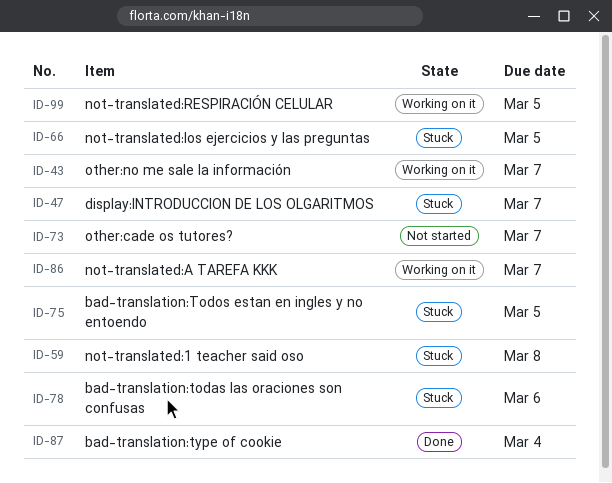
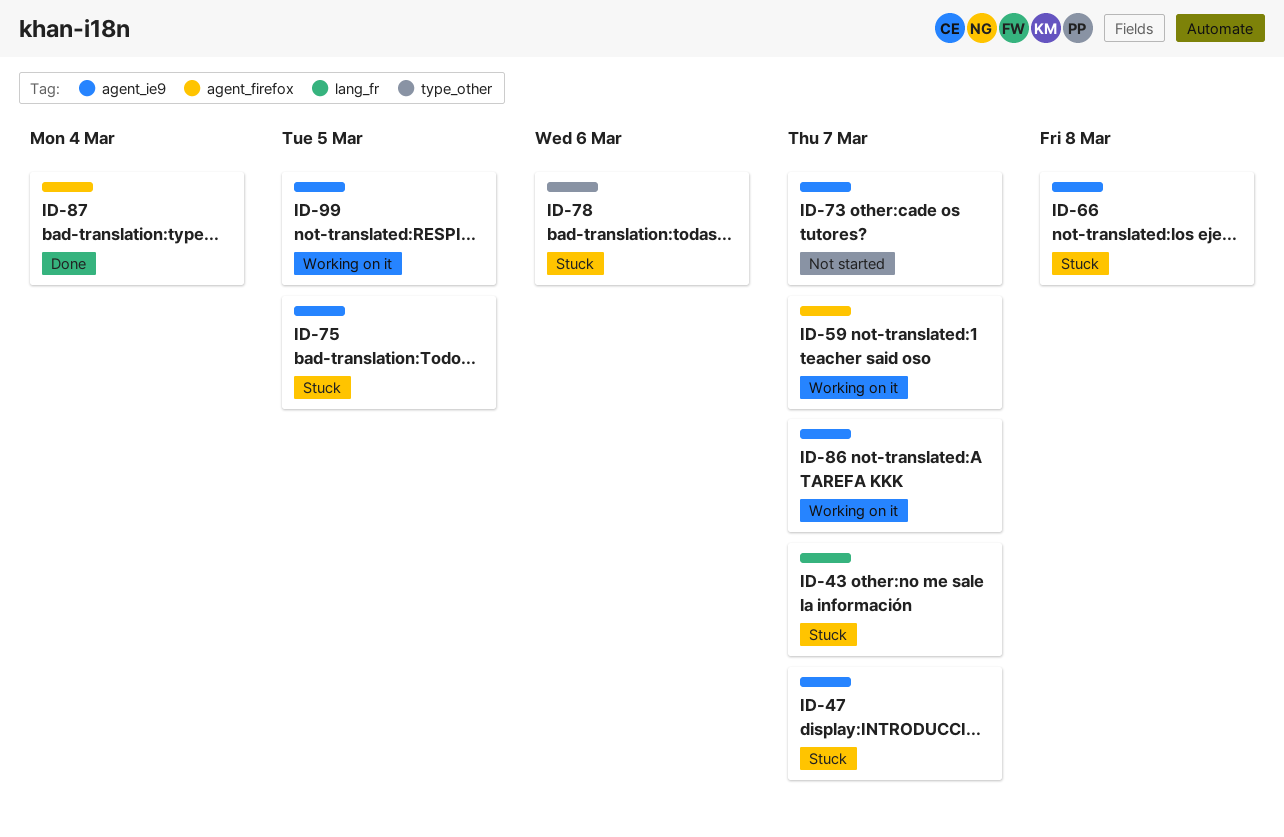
ID-43, status: Working on it -> Stuck
ID-59, status: Stuck -> Working on it
ID-59, due: Mar 8 -> Mar 7
ID-66, due: Mar 5 -> Mar 8

